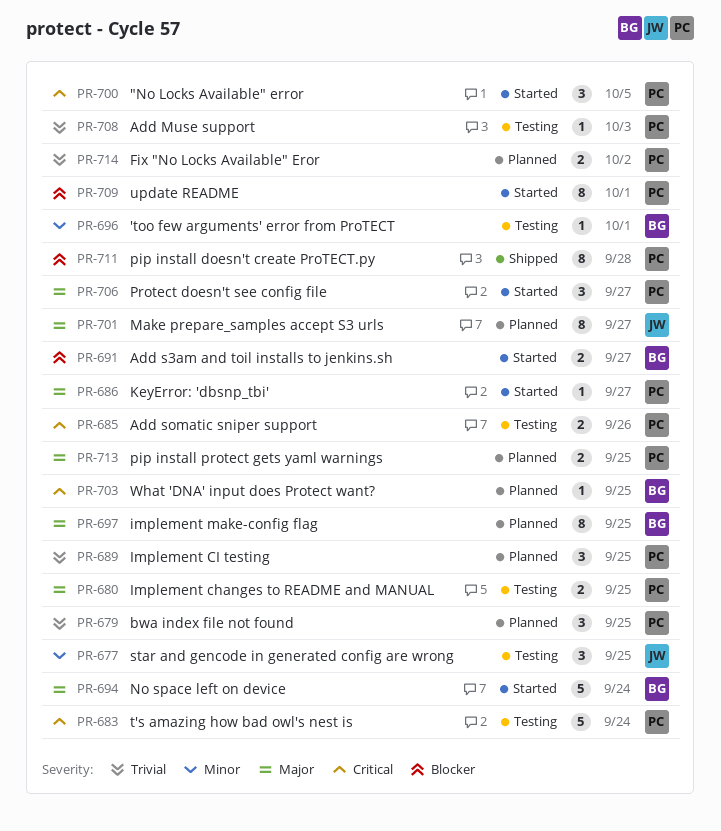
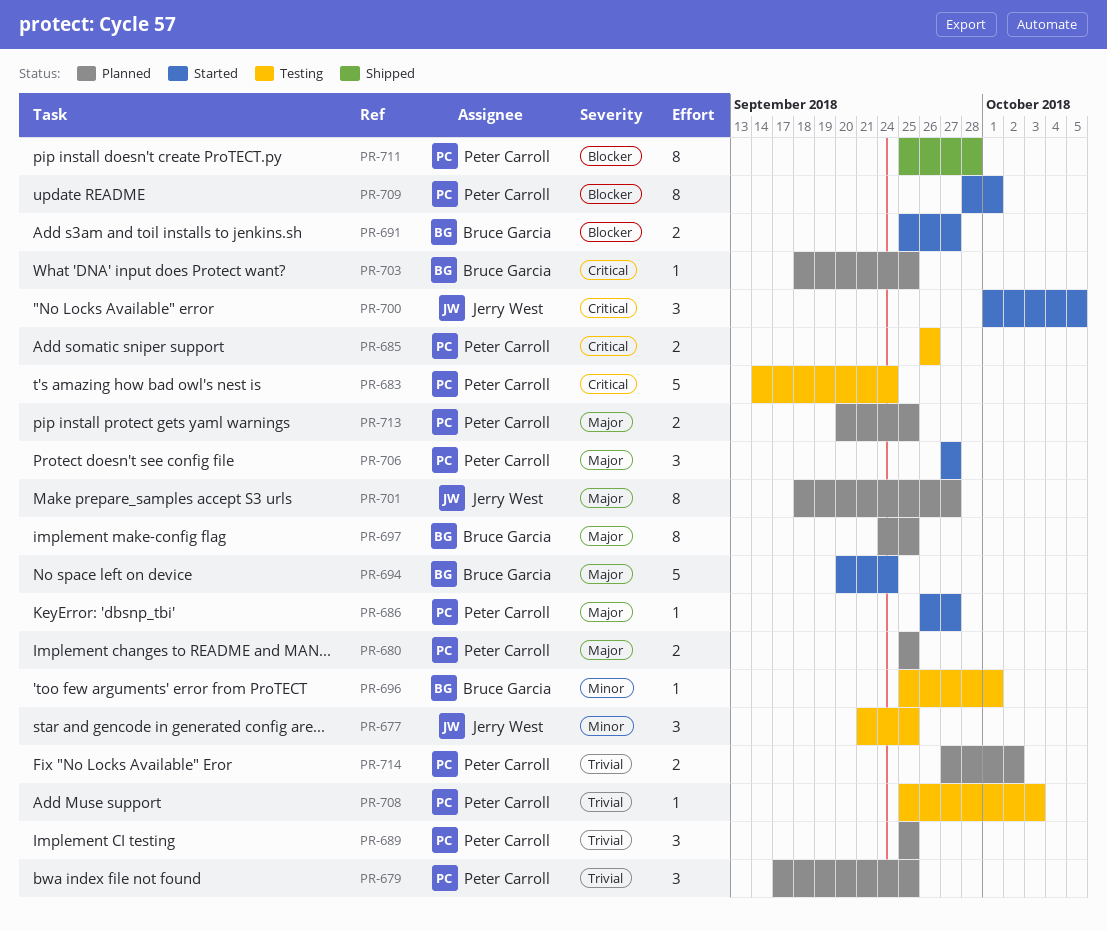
PR-680, status: Testing -> Planned
PR-700, owner: Peter Carroll -> Jerry West

